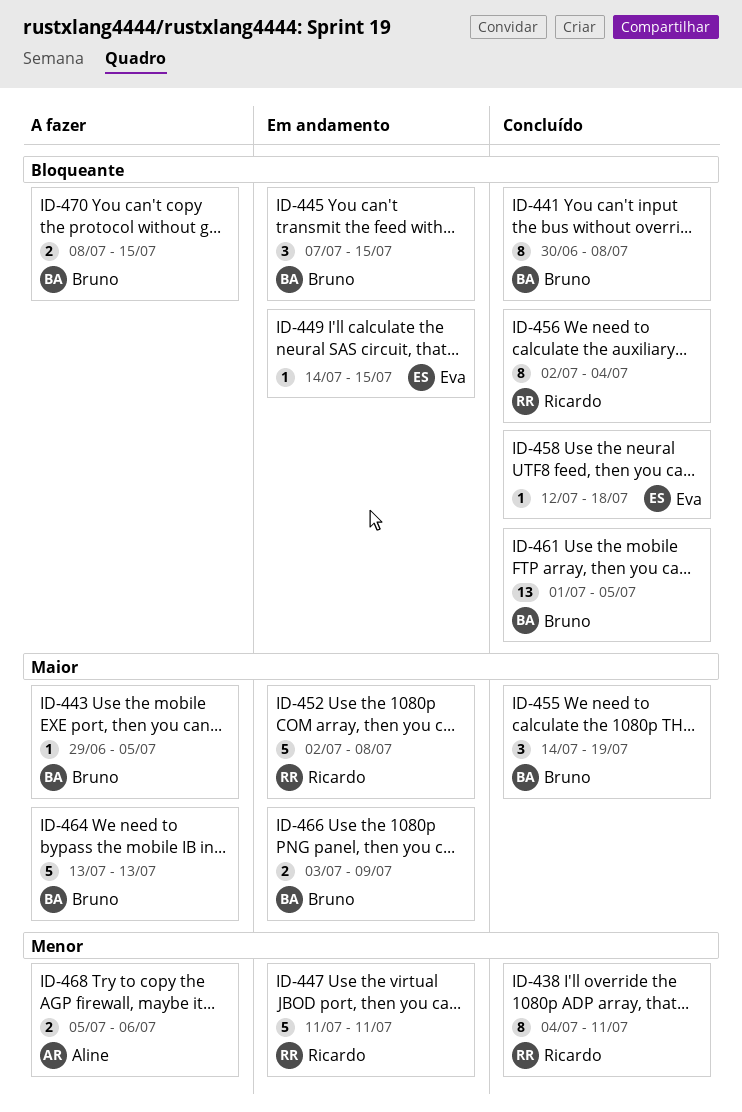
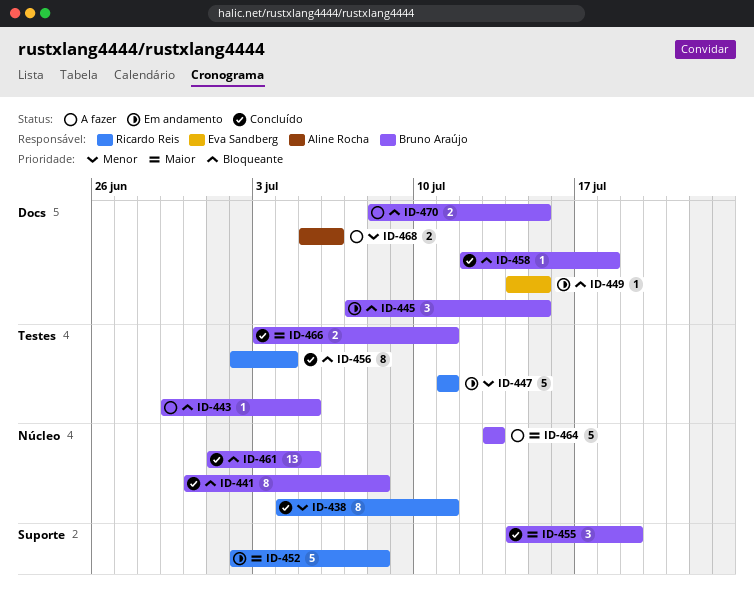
ID-443, priority: Maior -> Bloqueante
ID-458, owner: Eva Sandberg -> Bruno Araújo
ID-466, status: Em andamento -> Concluído
ID-466, due: Jul 9 -> Jul 11

